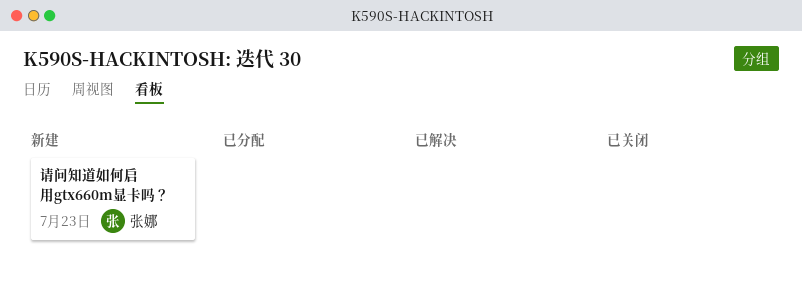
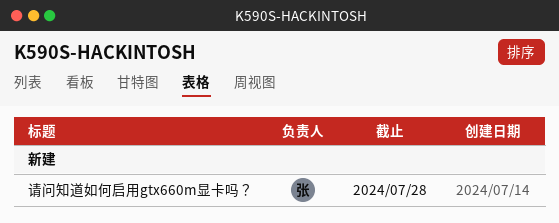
请问知道如何启用gtx660m显卡吗？, due: Jul 23 -> Jul 28

